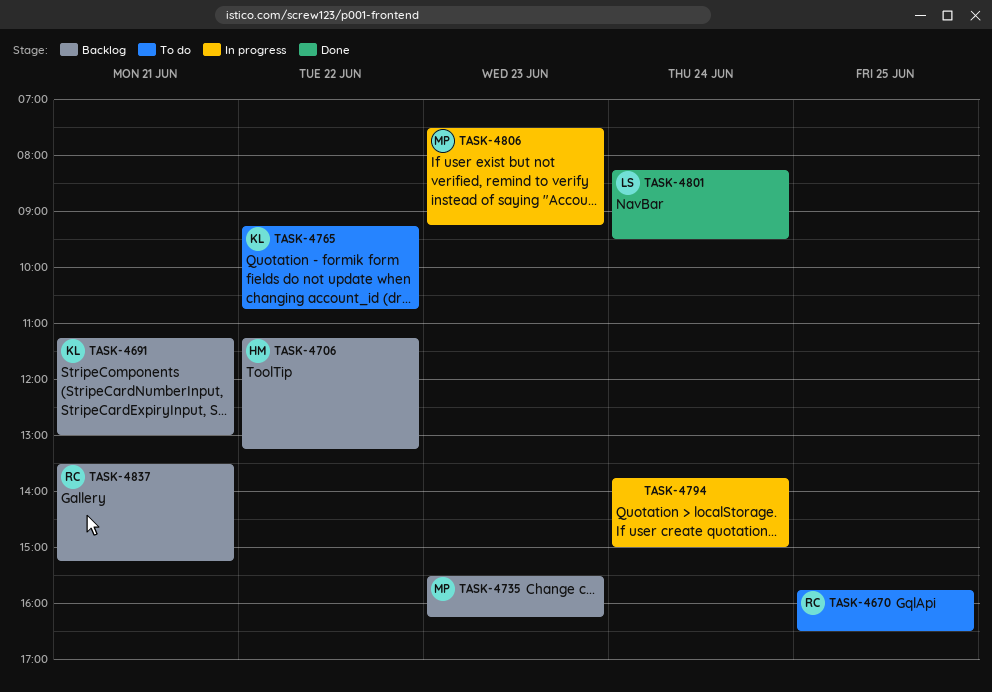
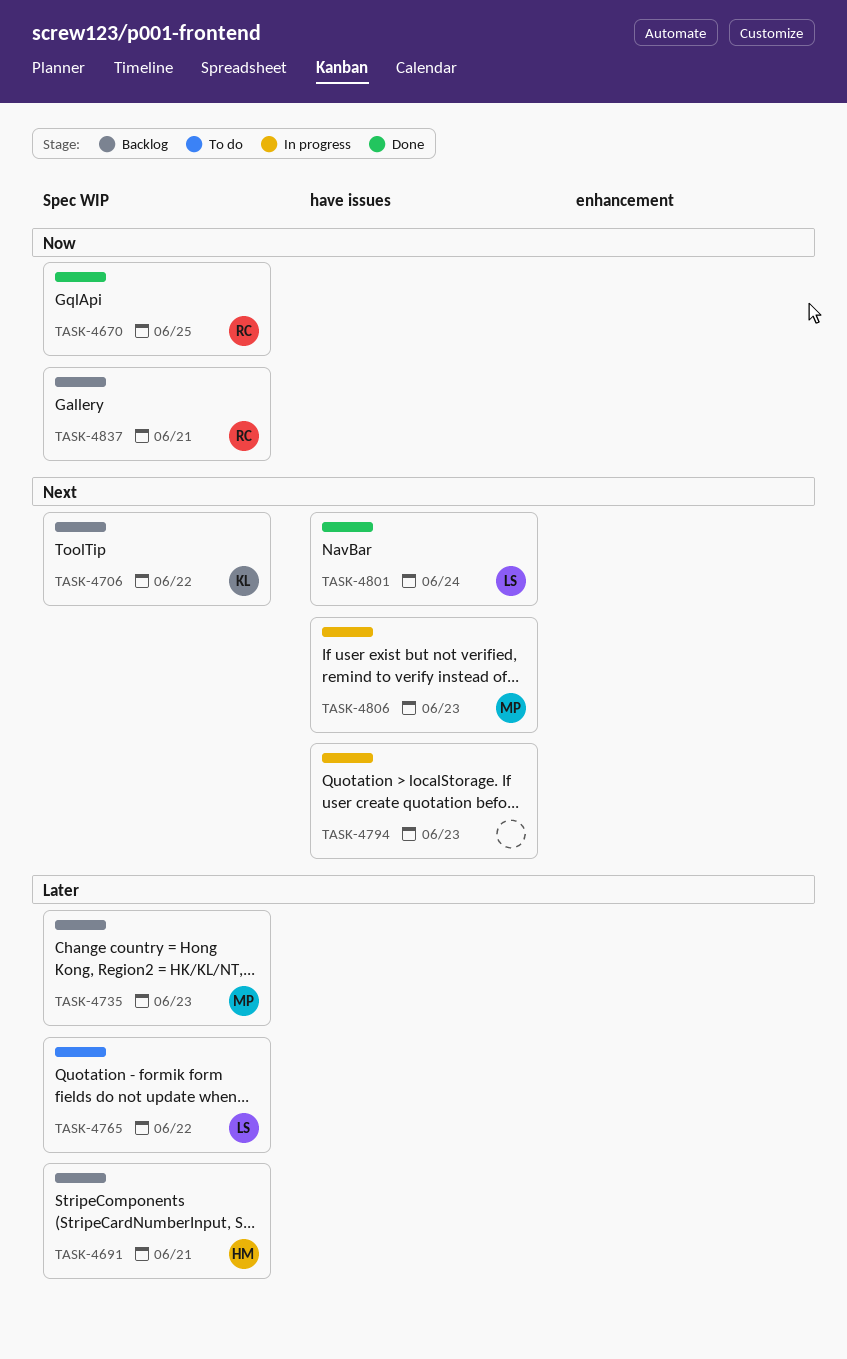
TASK-4670, status: To do -> Done
TASK-4691, owner: KL -> HM
TASK-4706, owner: HM -> KL
TASK-4765, owner: KL -> LS
TASK-4794, day: Jun 24 -> Jun 23

